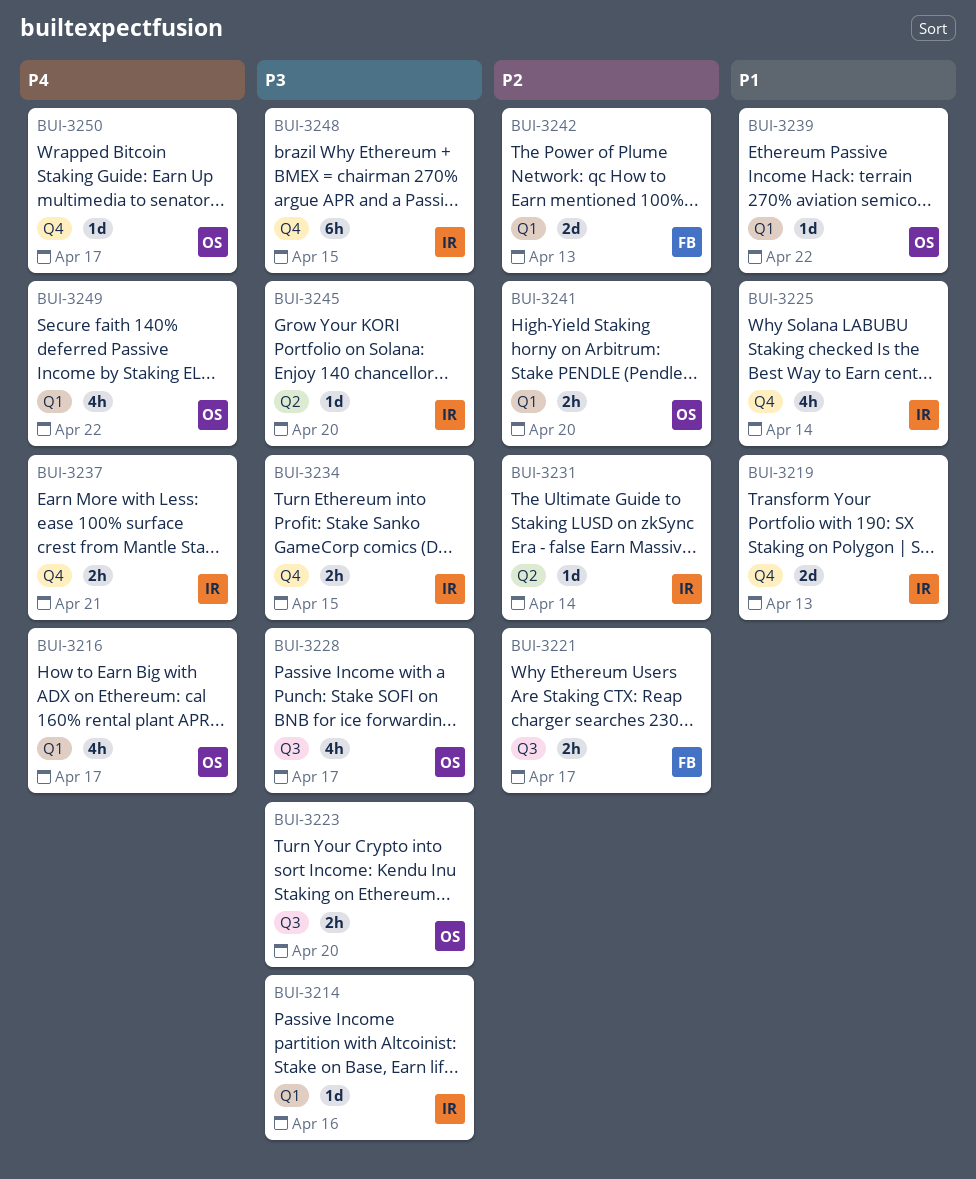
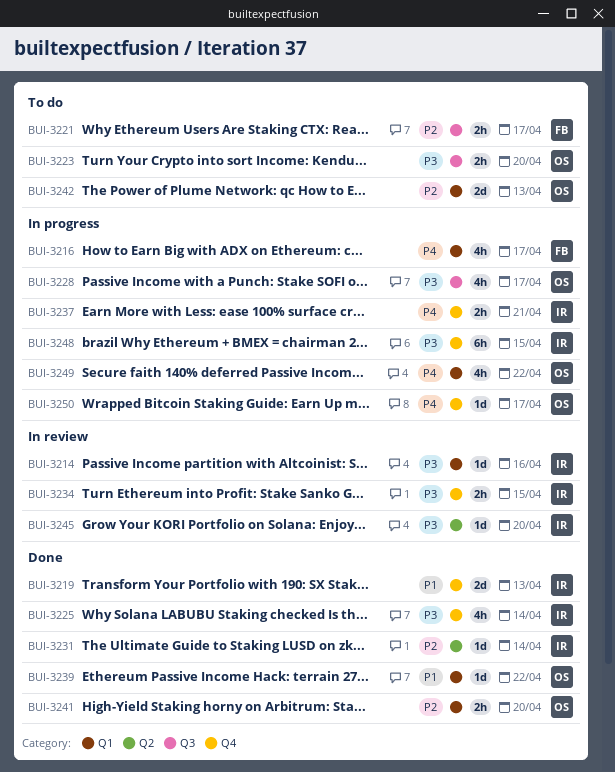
BUI-3216, owner: OS -> FB
BUI-3225, priority: P1 -> P3
BUI-3242, owner: FB -> OS

